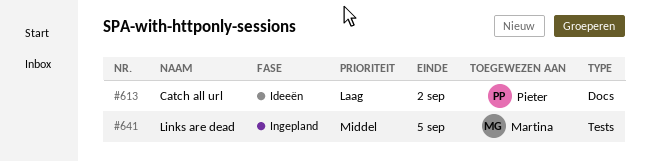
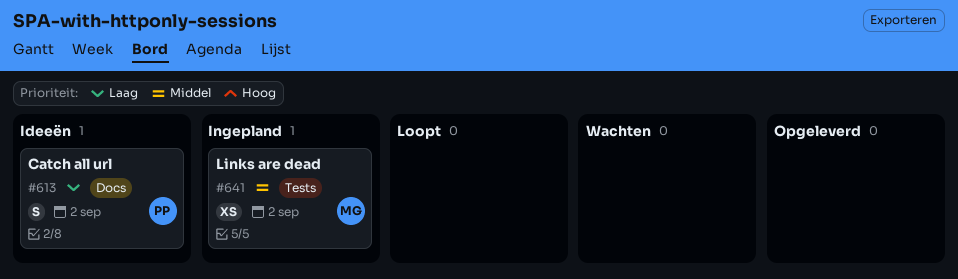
#641, due: Sep 5 -> Sep 2

